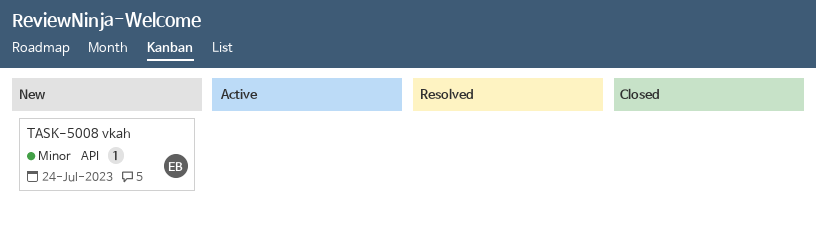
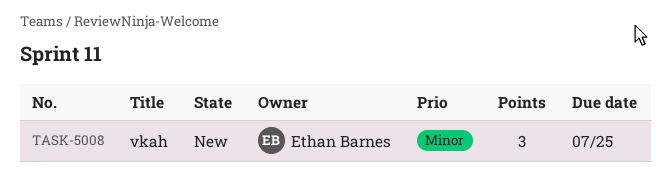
TASK-5008, estimate: 1 -> 3
TASK-5008, due: Jul 24 -> Jul 25

